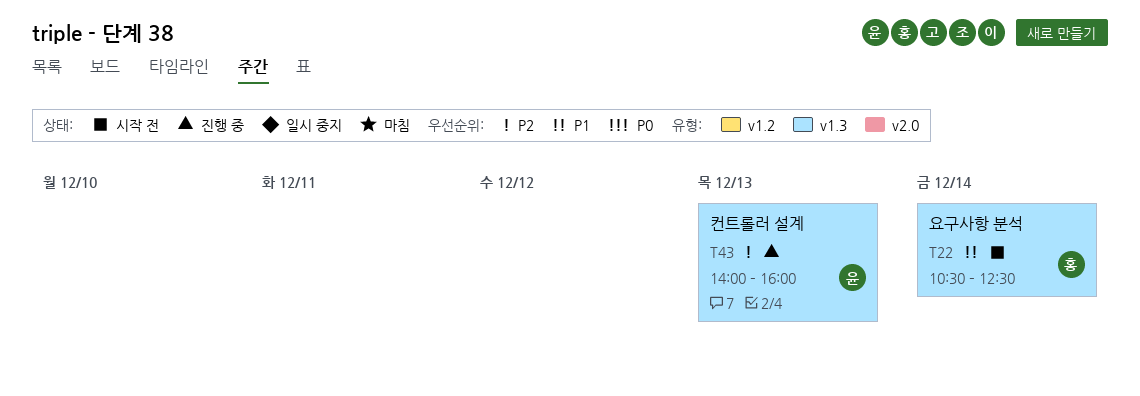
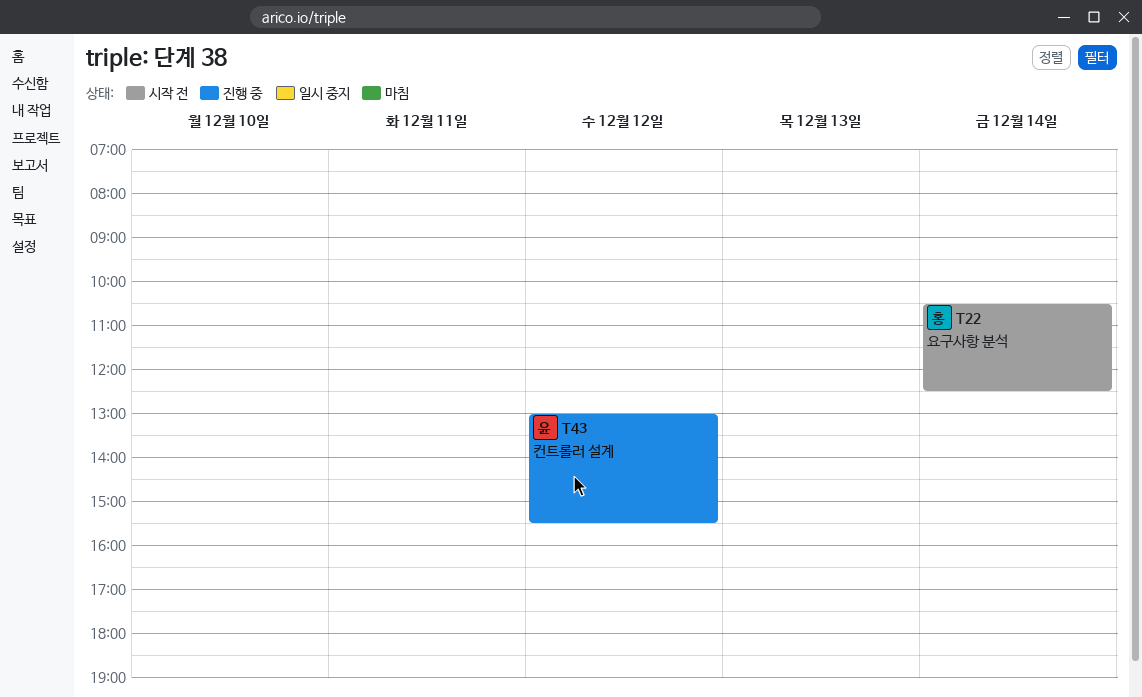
T43, day: Dec 13 -> Dec 12
T43, begins: 14:00 -> 13:00
T43, ends: 16:00 -> 15:30

